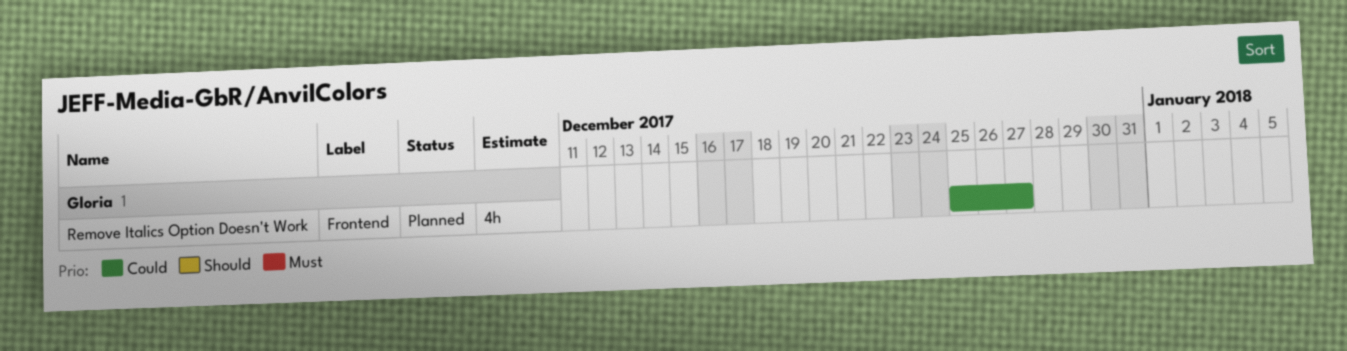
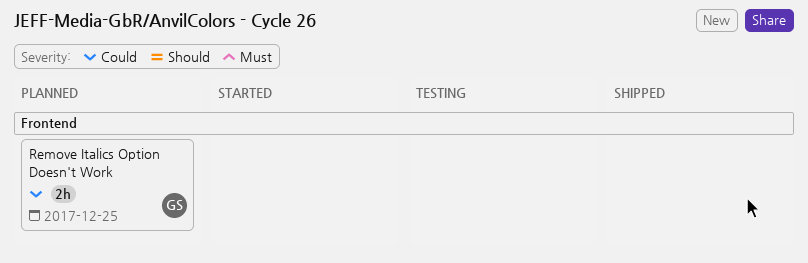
Remove Italics Option Doesn't Work, estimate: 4h -> 2h
Remove Italics Option Doesn't Work, due: Dec 27 -> Dec 25

